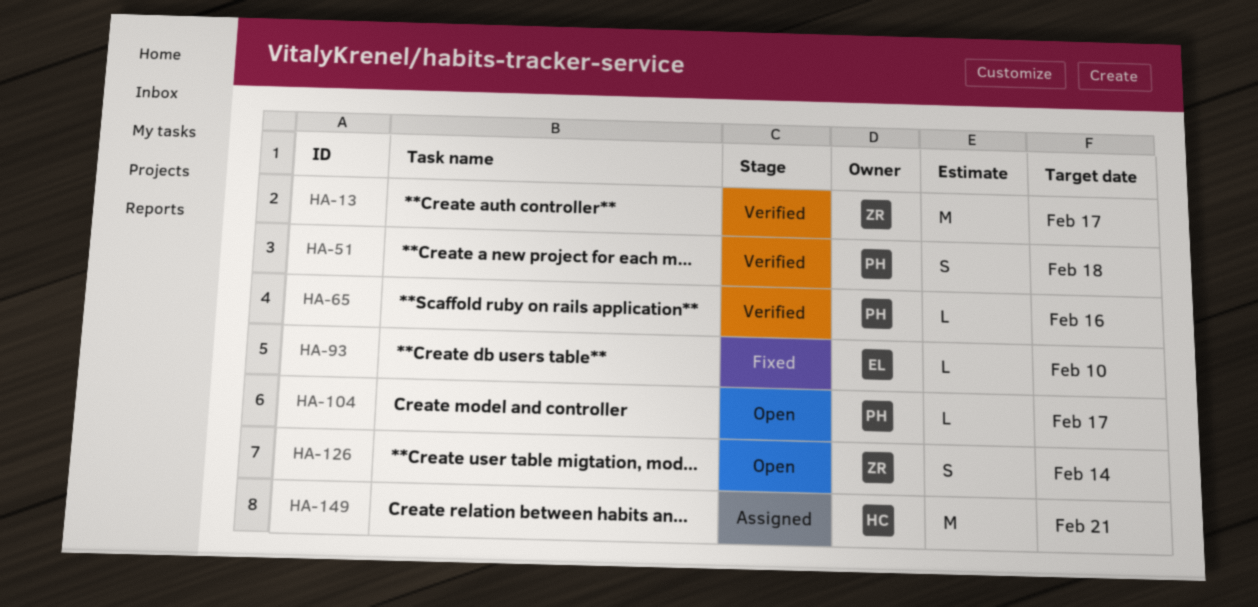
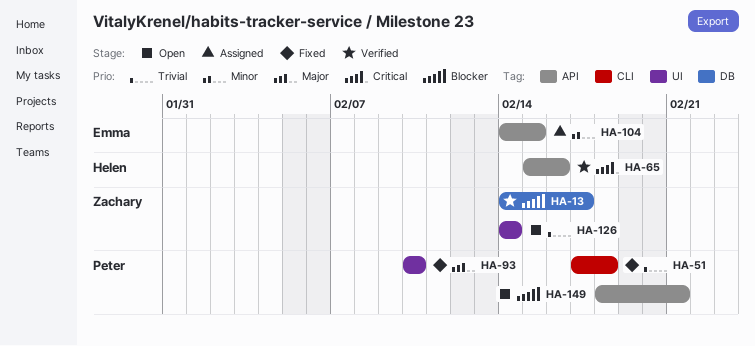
HA-51, status: Verified -> Fixed
HA-65, owner: Peter -> Helen
HA-93, owner: Emma -> Peter
HA-104, status: Open -> Assigned
HA-104, owner: Peter -> Emma
HA-104, due: Feb 17 -> Feb 15
HA-149, status: Assigned -> Open
HA-149, owner: Helen -> Peter

